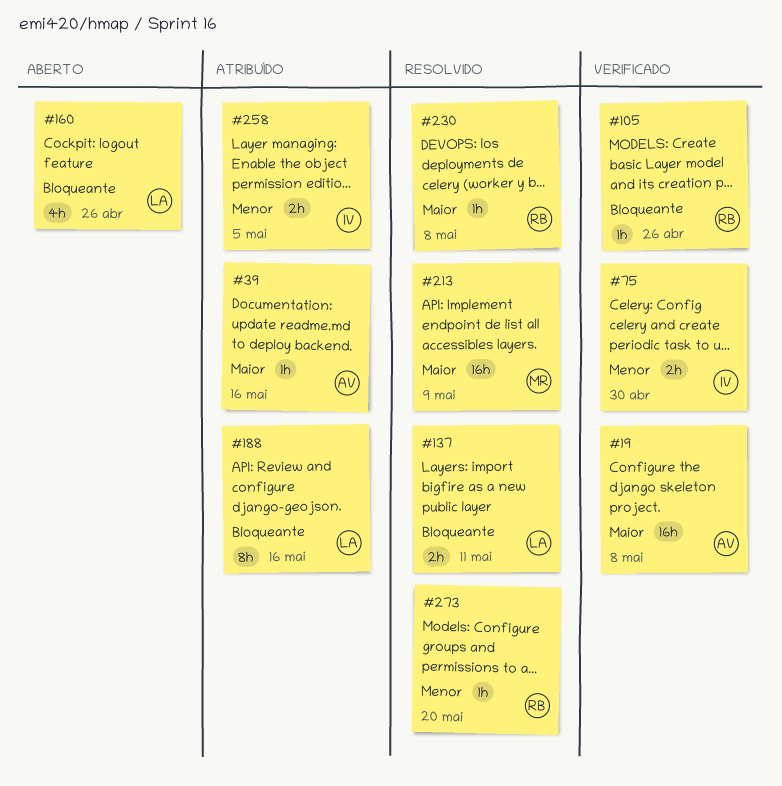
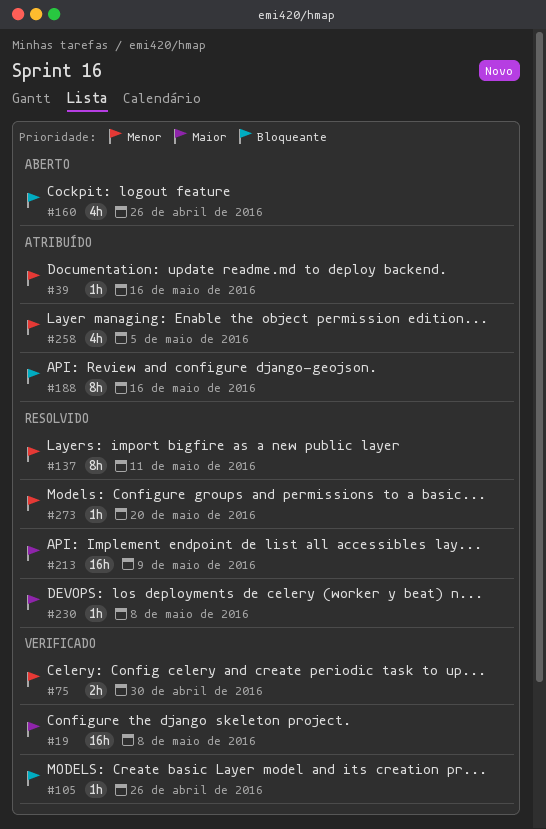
#39, priority: Maior -> Menor
#137, priority: Bloqueante -> Menor
#137, estimate: 2h -> 8h
#258, estimate: 2h -> 4h

